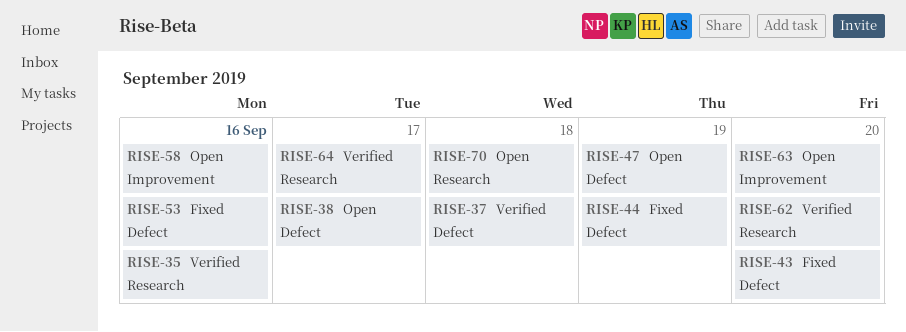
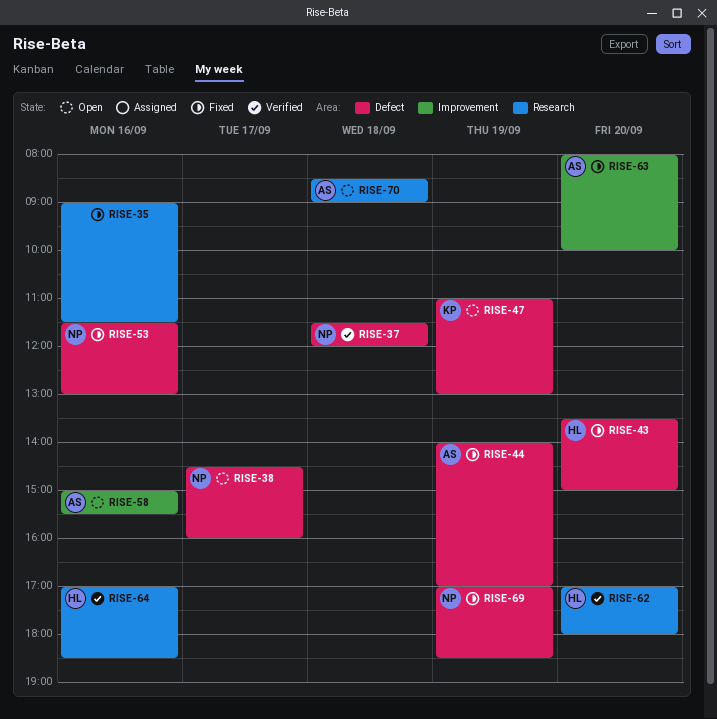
RISE-35, status: Verified -> Fixed
RISE-63, status: Open -> Fixed
RISE-64, day: Sep 17 -> Sep 16
RISE-69: none -> present

